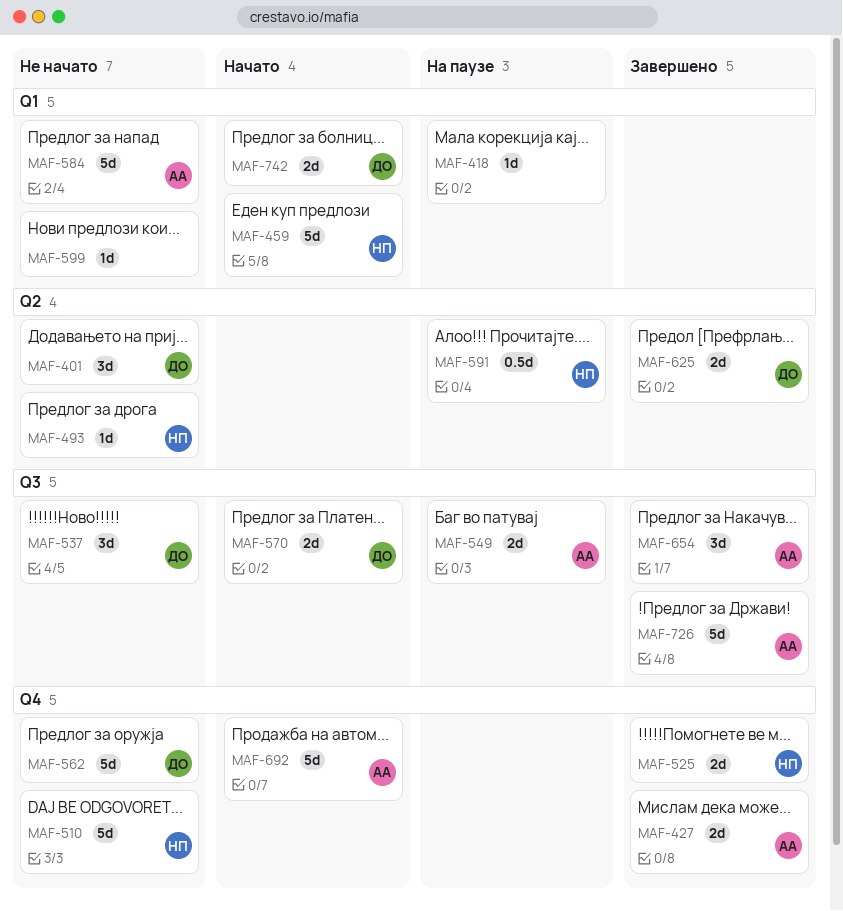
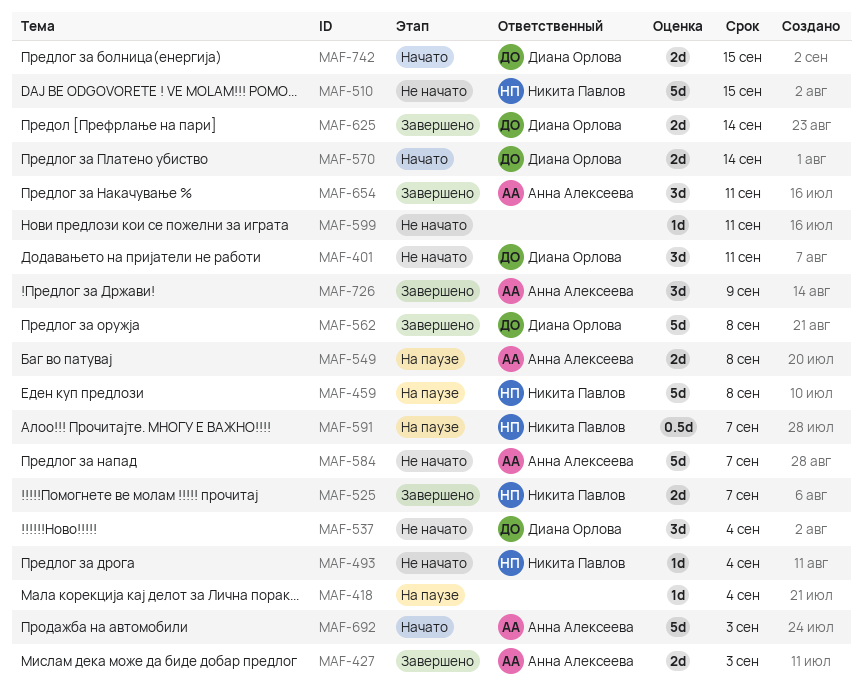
MAF-459, status: Начато -> На паузе
MAF-562, status: Не начато -> Завершено
MAF-726, estimate: 5d -> 3d

